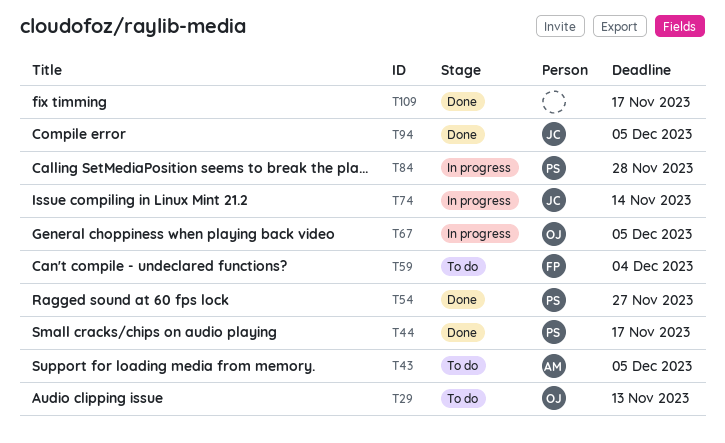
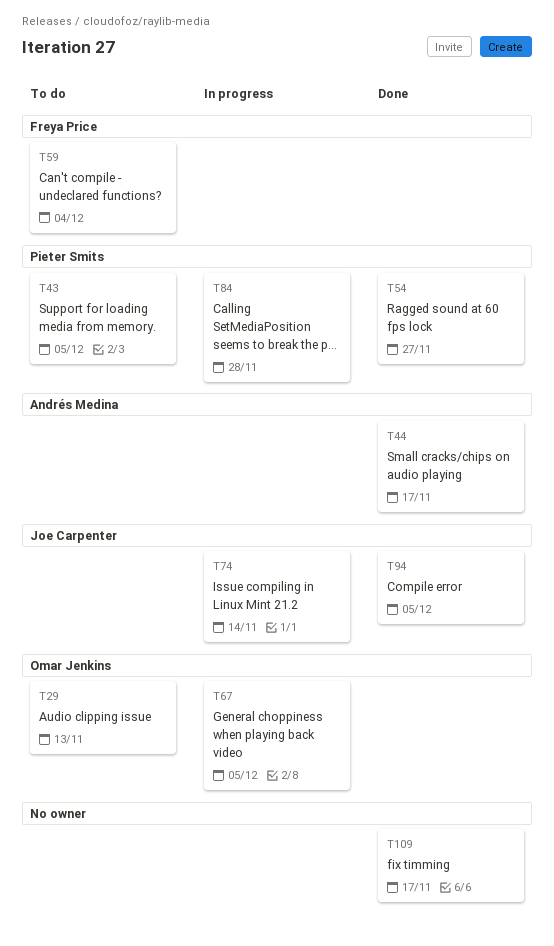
T43, owner: Andrés Medina -> Pieter Smits
T44, owner: Pieter Smits -> Andrés Medina

